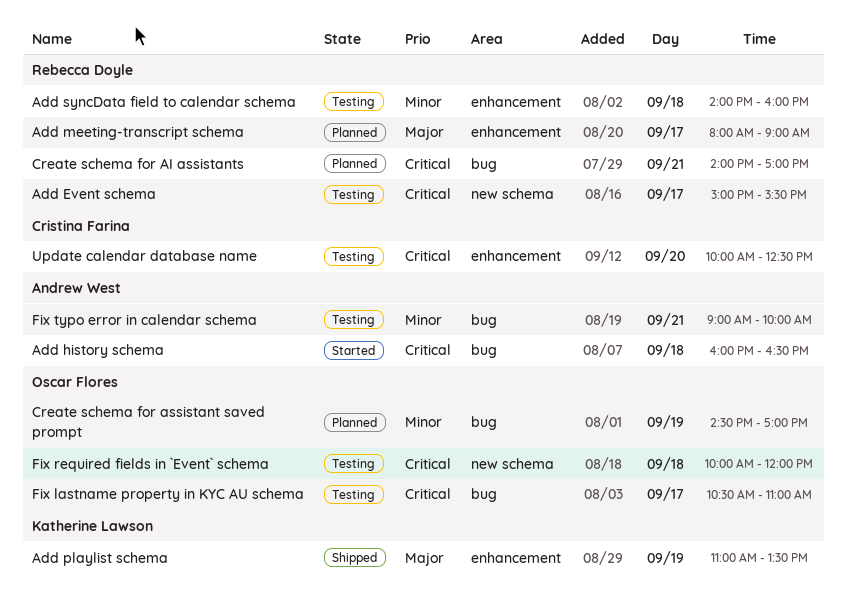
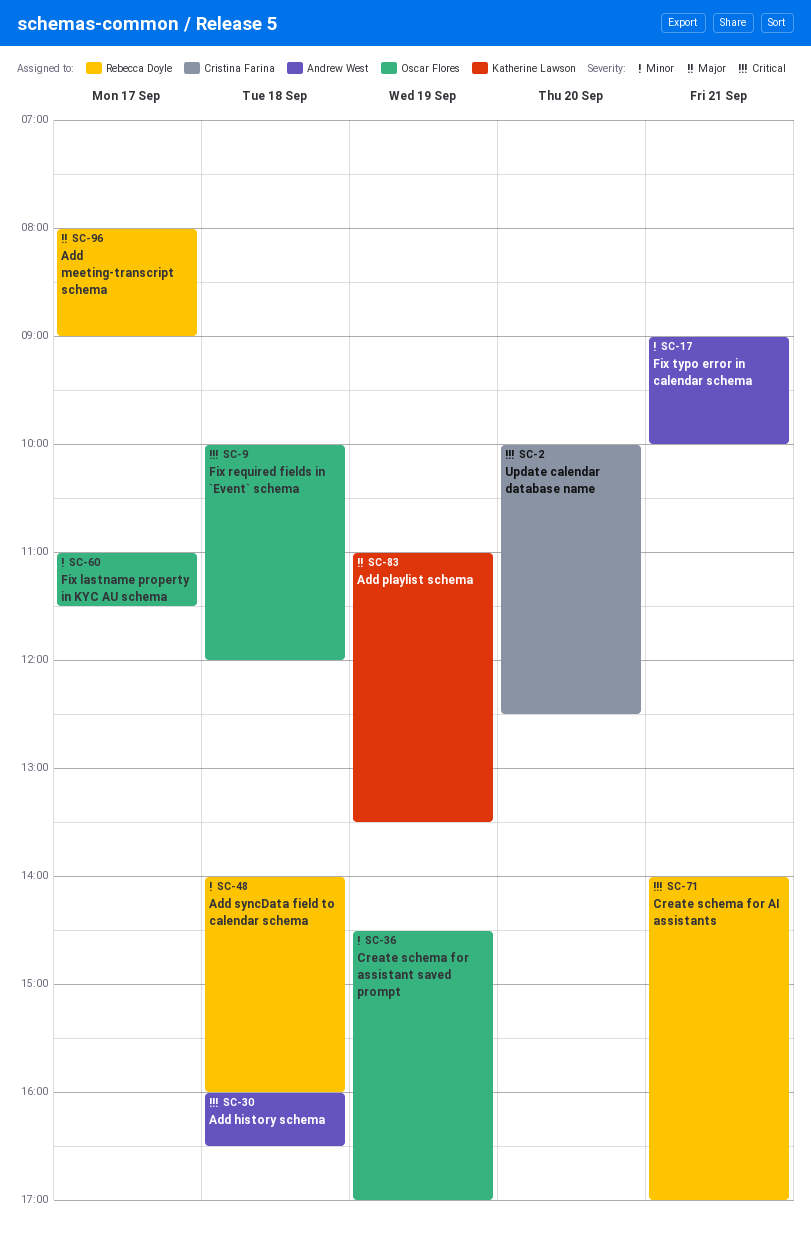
Add Event schema: present -> none
Fix lastname property in KYC AU schema, priority: Critical -> Minor
Fix lastname property in KYC AU schema, begins: 10:30 -> 11:00
Fix lastname property in KYC AU schema, ends: 11:00 -> 11:30

